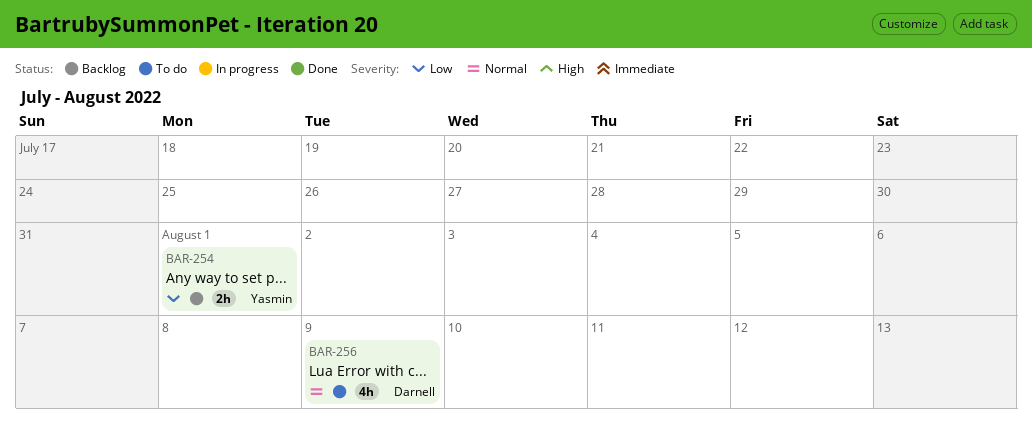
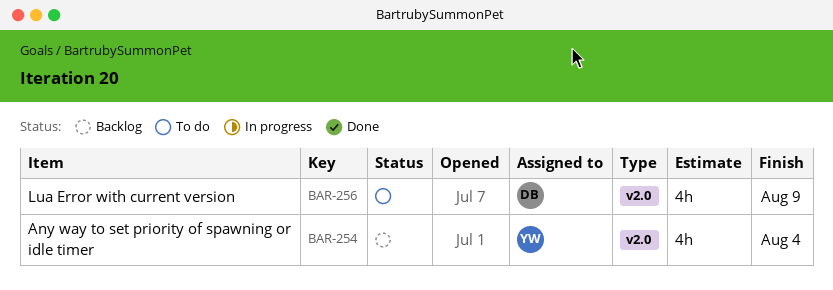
BAR-254, estimate: 2h -> 4h
BAR-254, due: Aug 1 -> Aug 4

